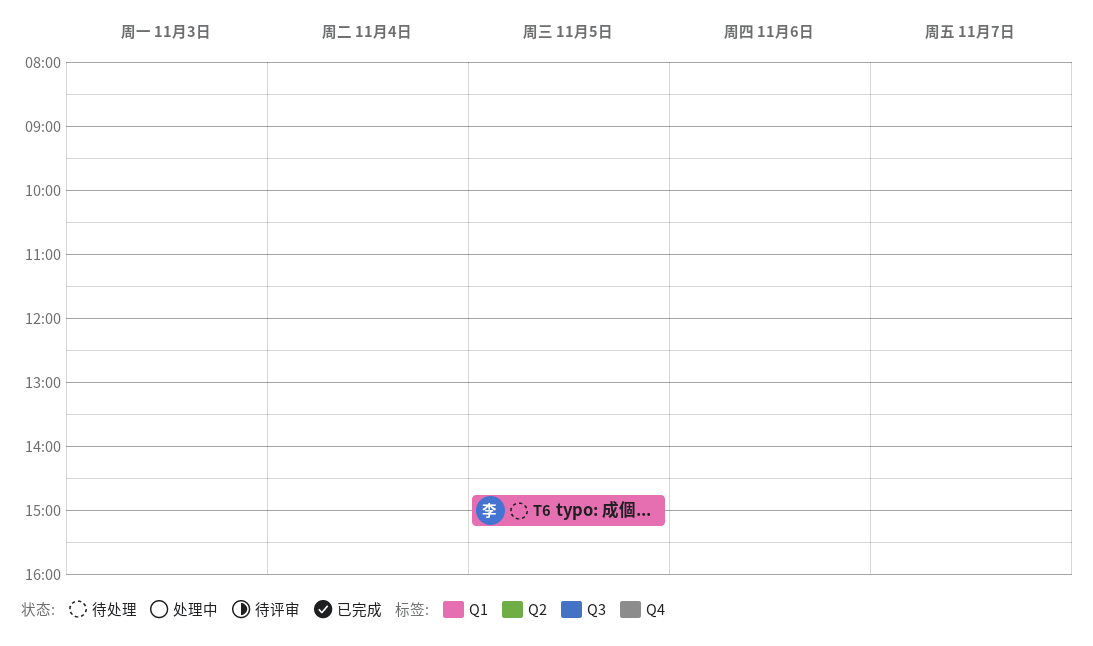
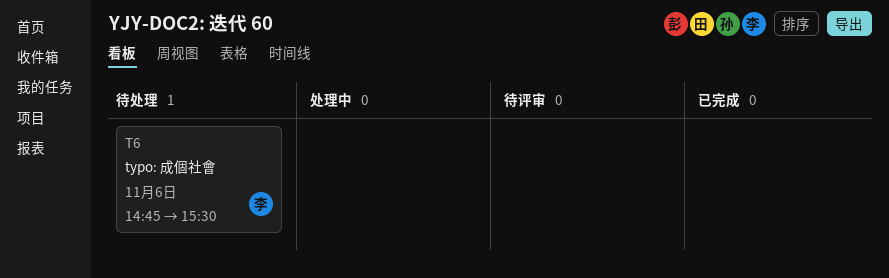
T6, day: Nov 5 -> Nov 6
T6, ends: 15:15 -> 15:30

